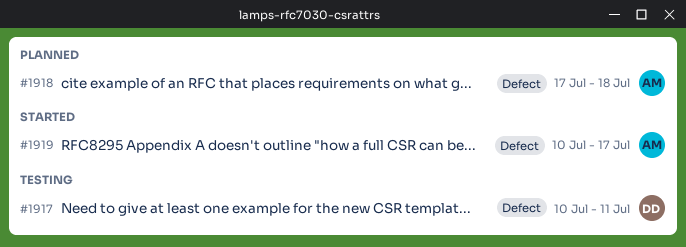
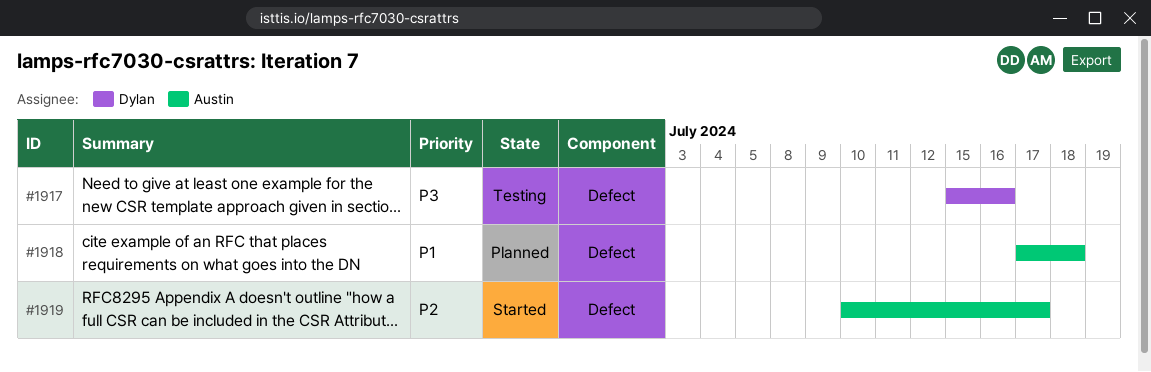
#1917, start: Jul 10 -> Jul 15
#1917, due: Jul 11 -> Jul 16

